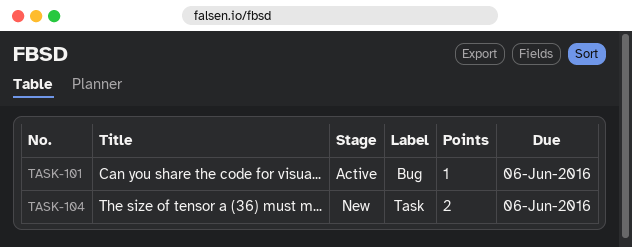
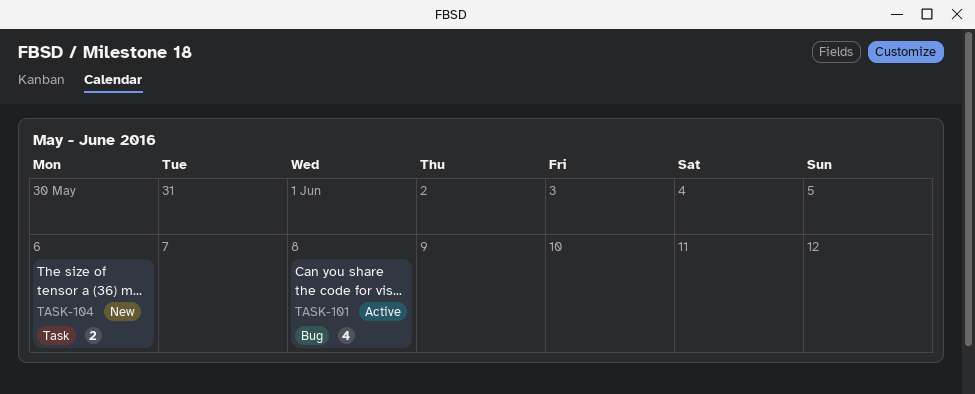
TASK-101, estimate: 1 -> 4
TASK-101, due: Jun 6 -> Jun 8

